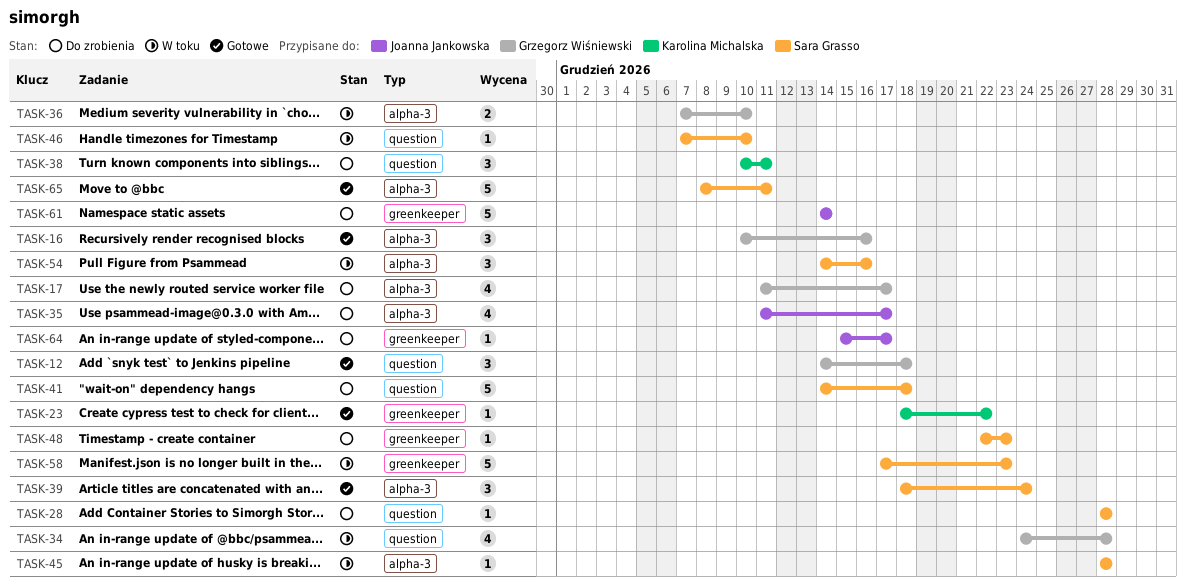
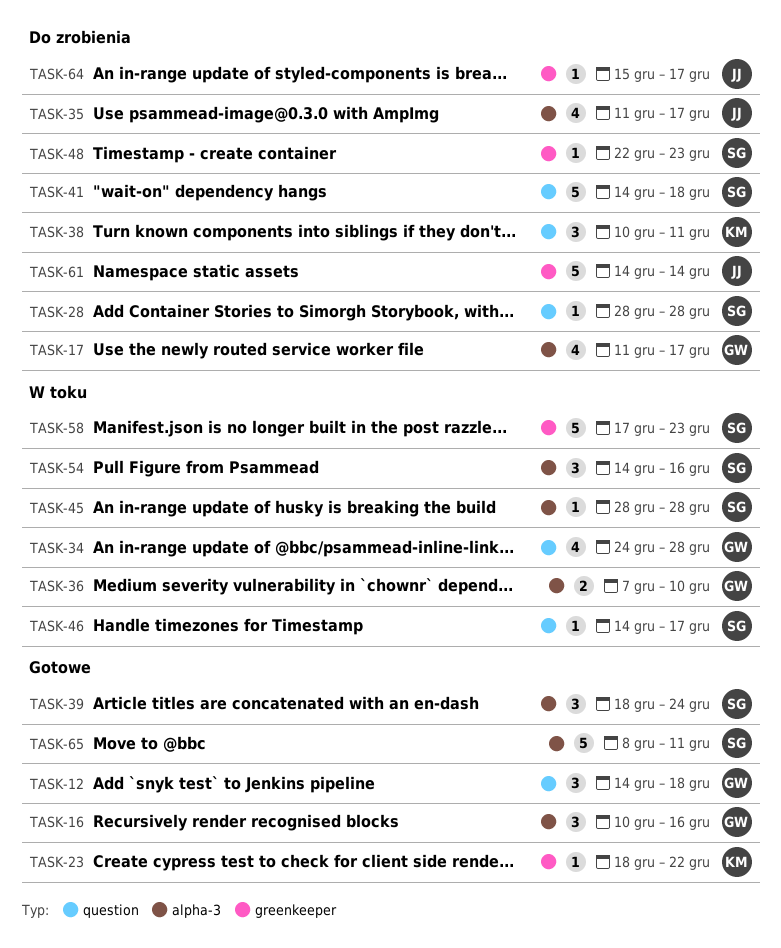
TASK-46, start: Dec 7 -> Dec 14
TASK-46, due: Dec 10 -> Dec 17

